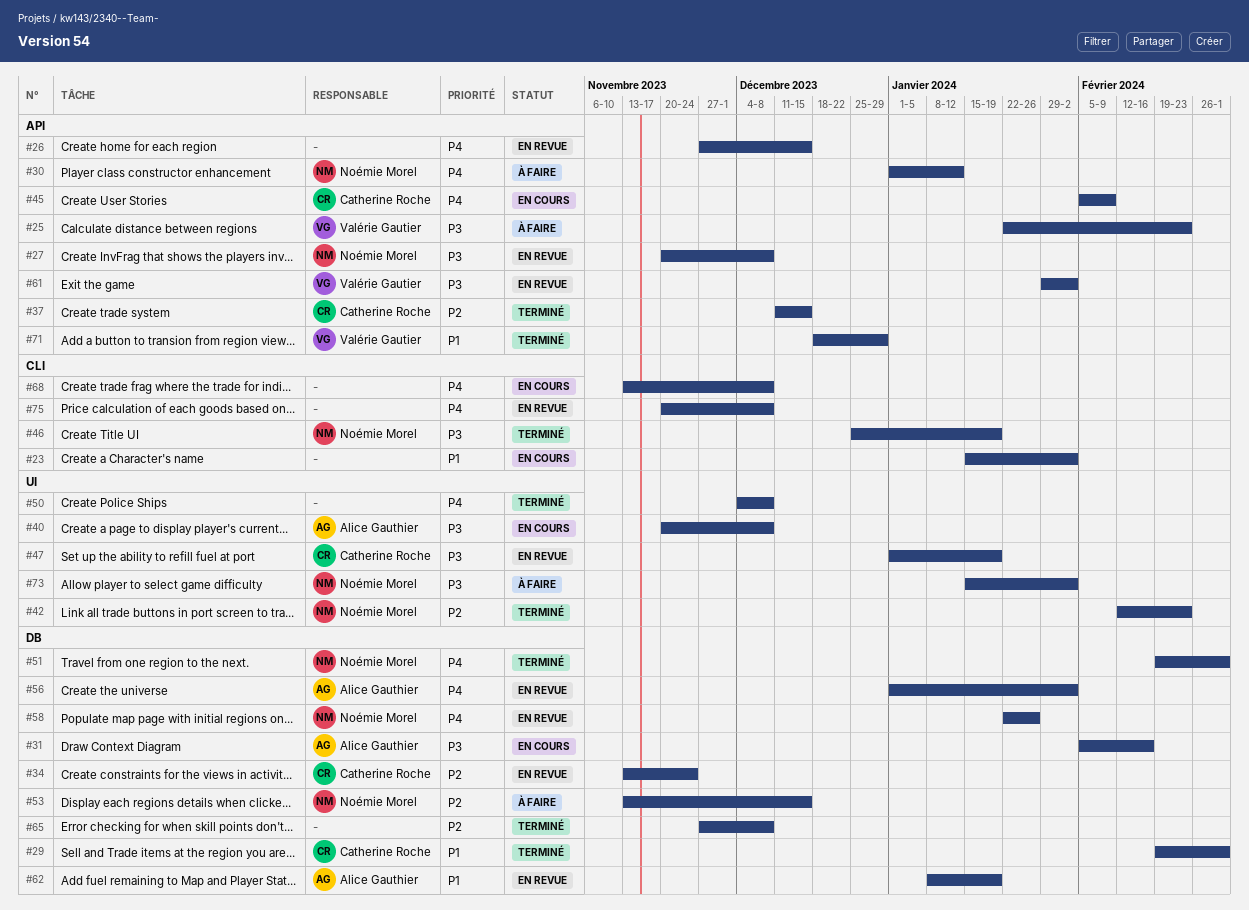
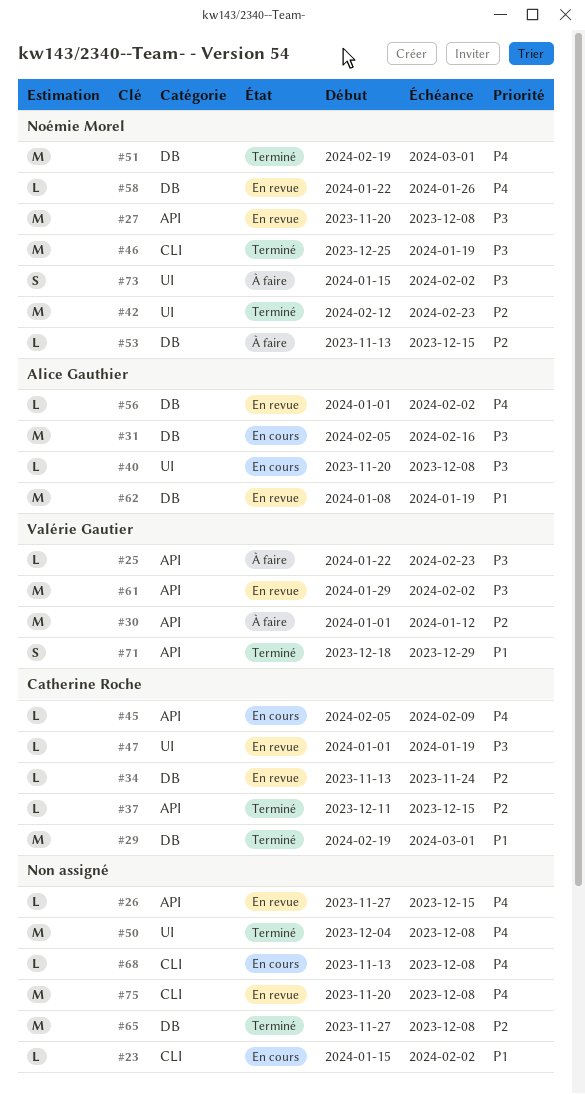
#30, owner: Noémie Morel -> Valérie Gautier
#30, priority: P4 -> P2

